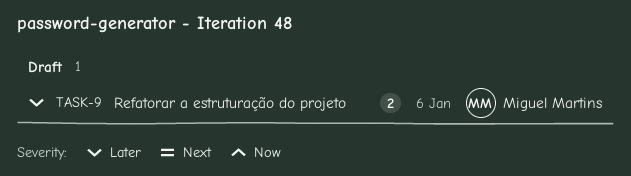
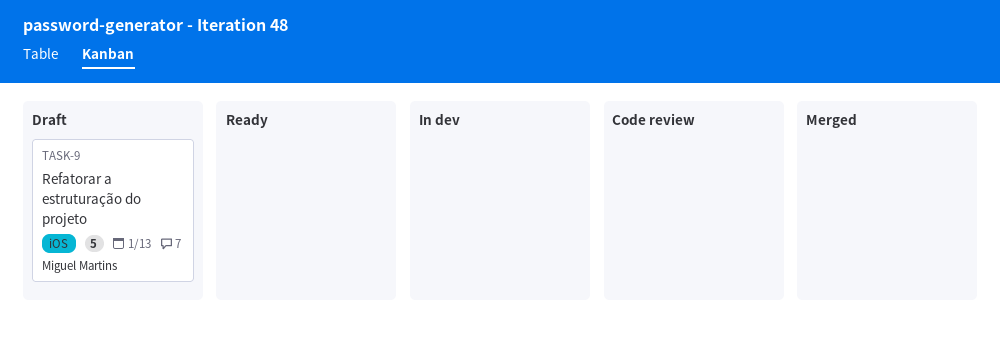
TASK-9, estimate: 2 -> 5
TASK-9, due: Jan 6 -> Jan 13

